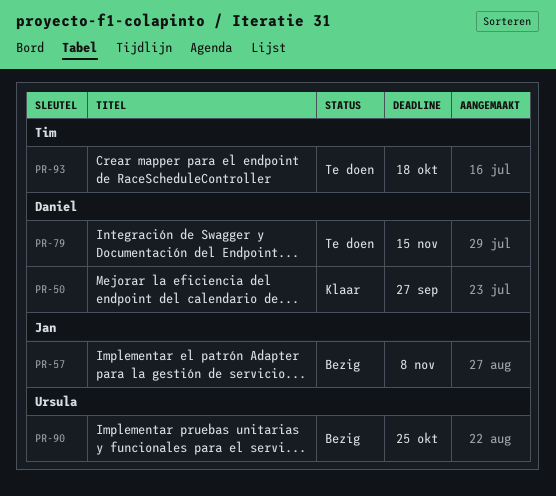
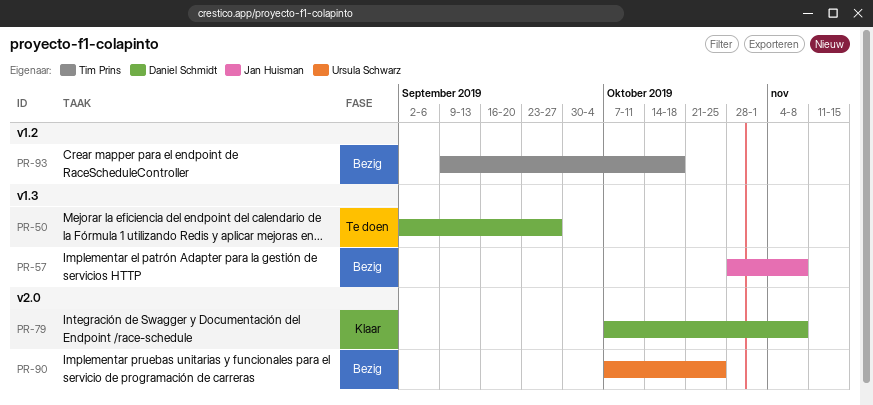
PR-50, status: Klaar -> Te doen
PR-79, status: Te doen -> Klaar
PR-79, due: Nov 15 -> Nov 8
PR-93, status: Te doen -> Bezig

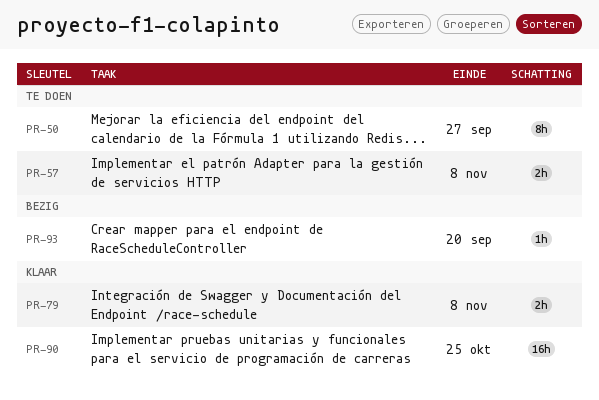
PR-57, status: Bezig -> Te doen
PR-90, status: Bezig -> Klaar
PR-93, due: Oct 18 -> Sep 20

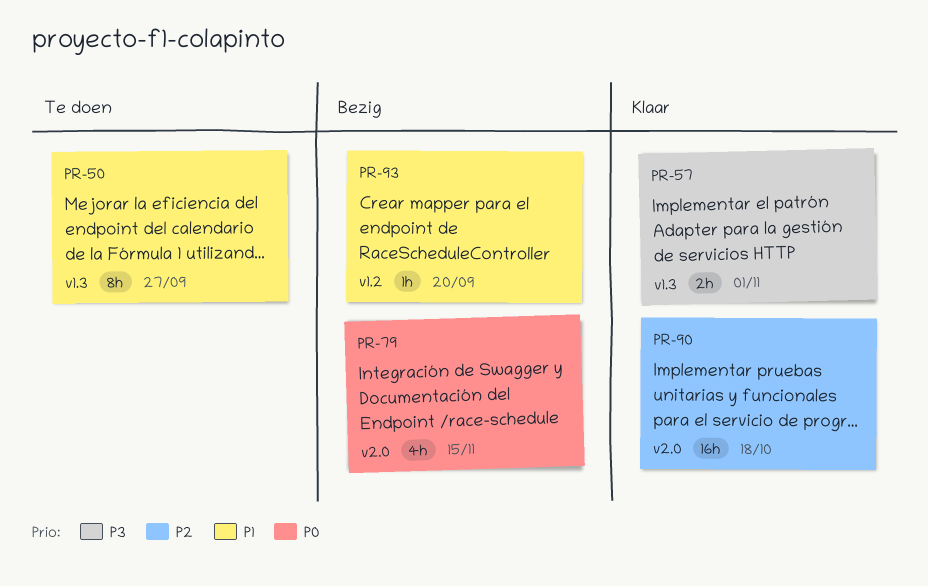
PR-57, status: Te doen -> Klaar
PR-57, due: Nov 8 -> Nov 1
PR-79, status: Klaar -> Bezig
PR-79, estimate: 2h -> 4h
PR-79, due: Nov 8 -> Nov 15
PR-90, due: Oct 25 -> Oct 18

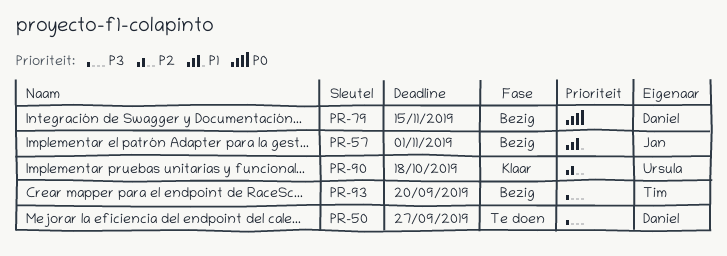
PR-50, priority: P1 -> P3
PR-57, status: Klaar -> Bezig
PR-57, priority: P3 -> P1
PR-93, priority: P1 -> P3

